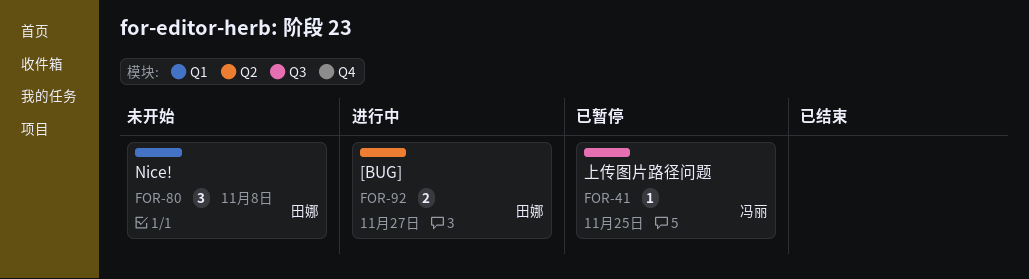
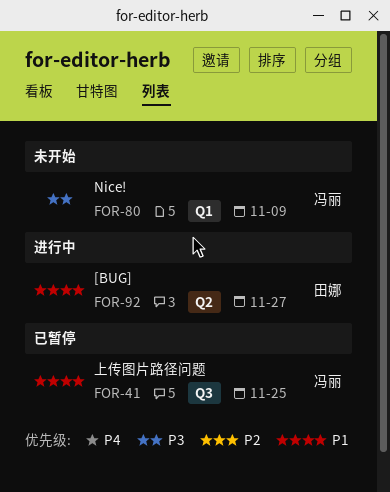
FOR-80, owner: 田娜 -> 冯丽
FOR-80, due: Nov 8 -> Nov 9

